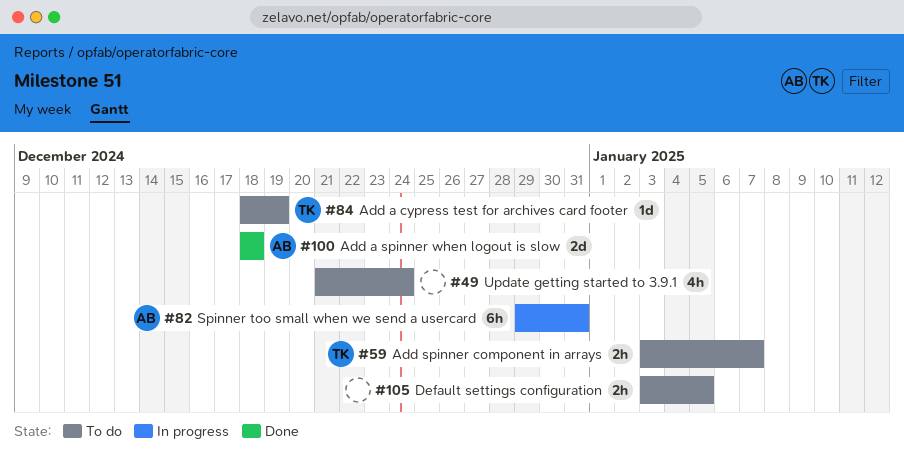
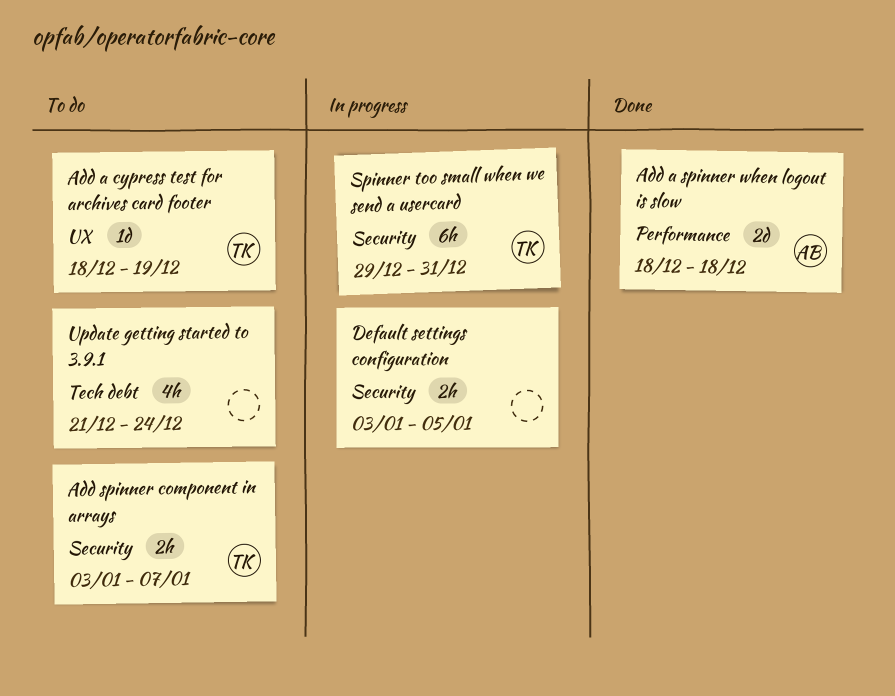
Default settings configuration, status: To do -> In progress
Spinner too small when we send a usercard, owner: AB -> TK

